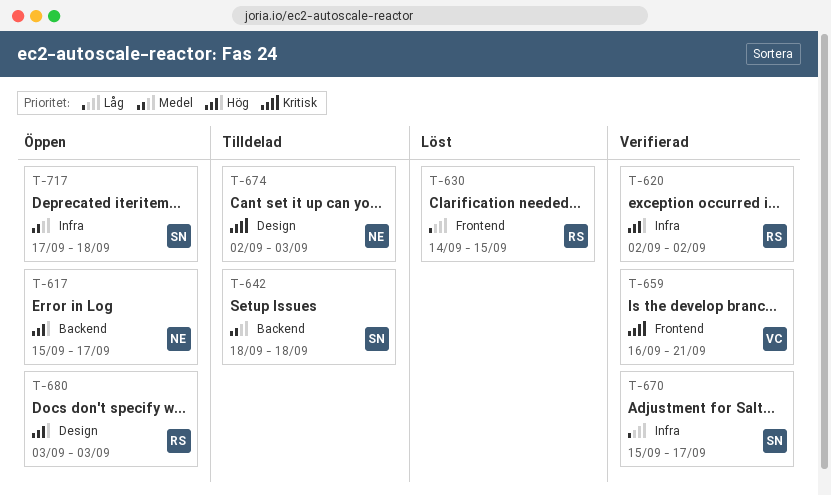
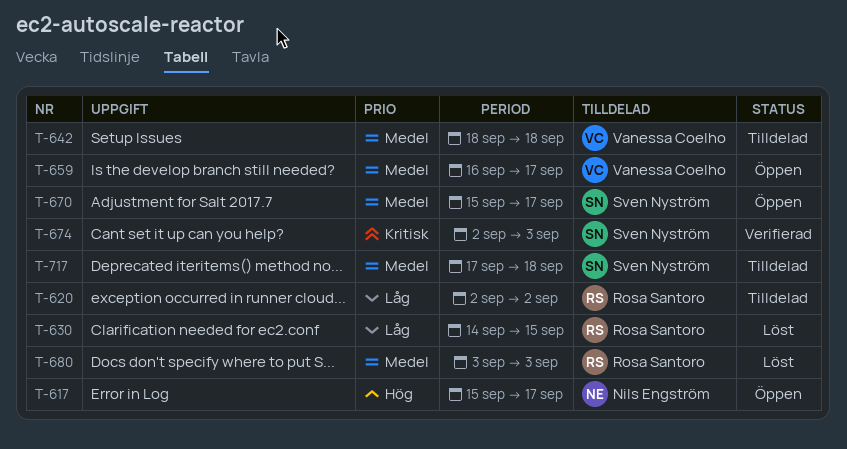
T-620, status: Verifierad -> Tilldelad
T-620, priority: Hög -> Låg
T-642, owner: Sven Nyström -> Vanessa Coelho
T-659, status: Verifierad -> Öppen
T-659, priority: Kritisk -> Medel
T-659, due: Sep 21 -> Sep 17
T-670, status: Verifierad -> Öppen
T-670, priority: Låg -> Medel
T-674, status: Tilldelad -> Verifierad
T-674, owner: Nils Engström -> Sven Nyström
T-680, status: Öppen -> Löst
T-680, priority: Hög -> Medel
T-717, status: Öppen -> Tilldelad

